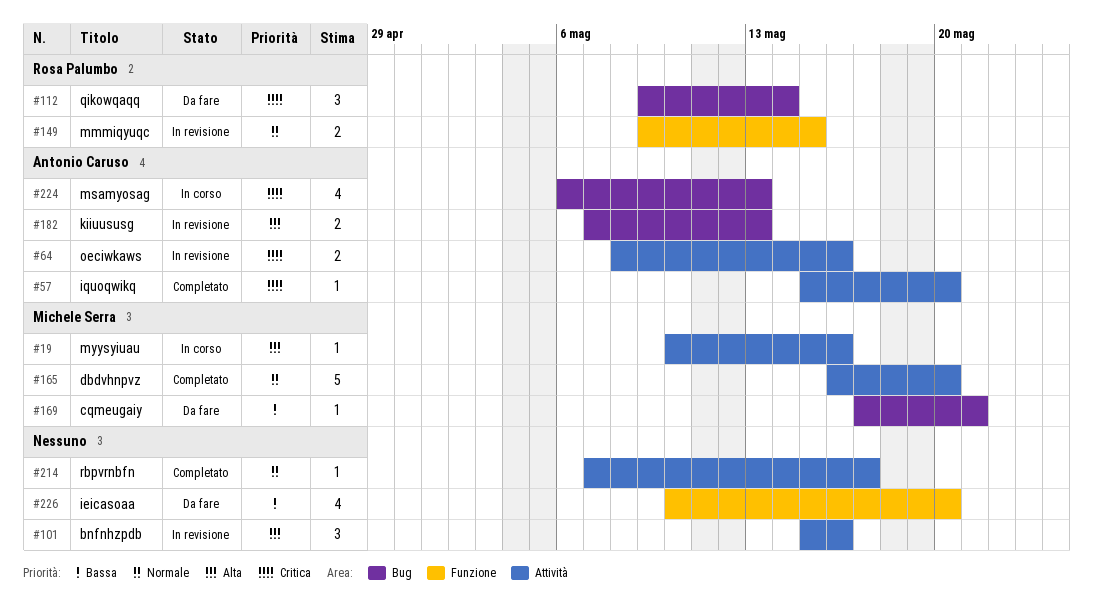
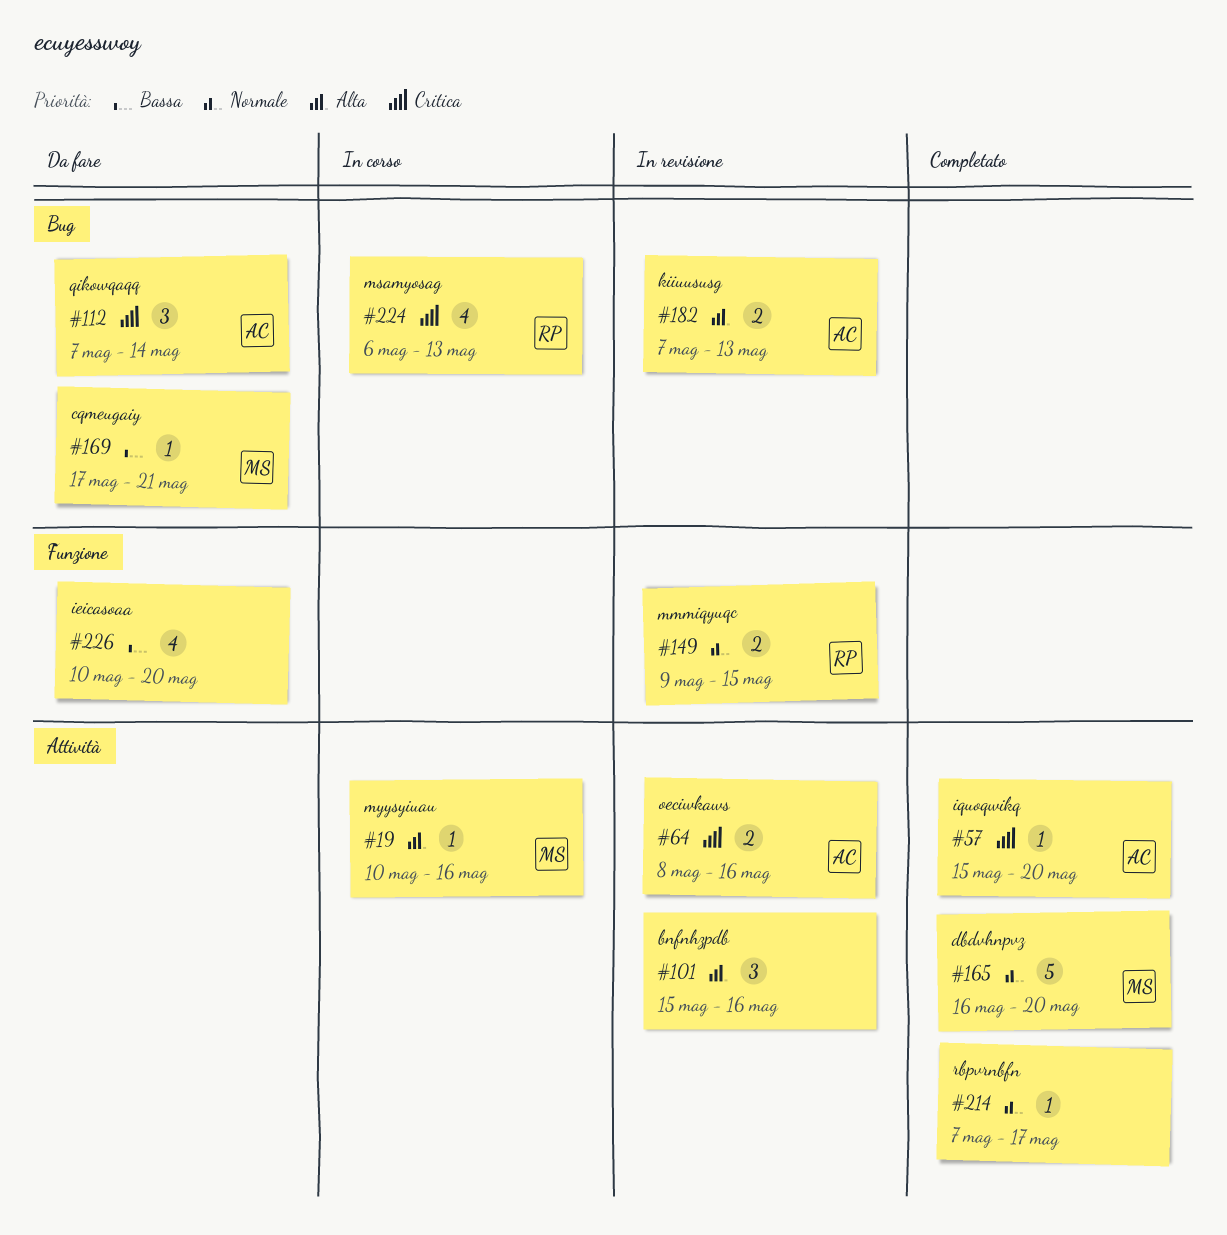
#112, owner: Rosa Palumbo -> Antonio Caruso
#112, start: May 9 -> May 7
#224, owner: Antonio Caruso -> Rosa Palumbo

